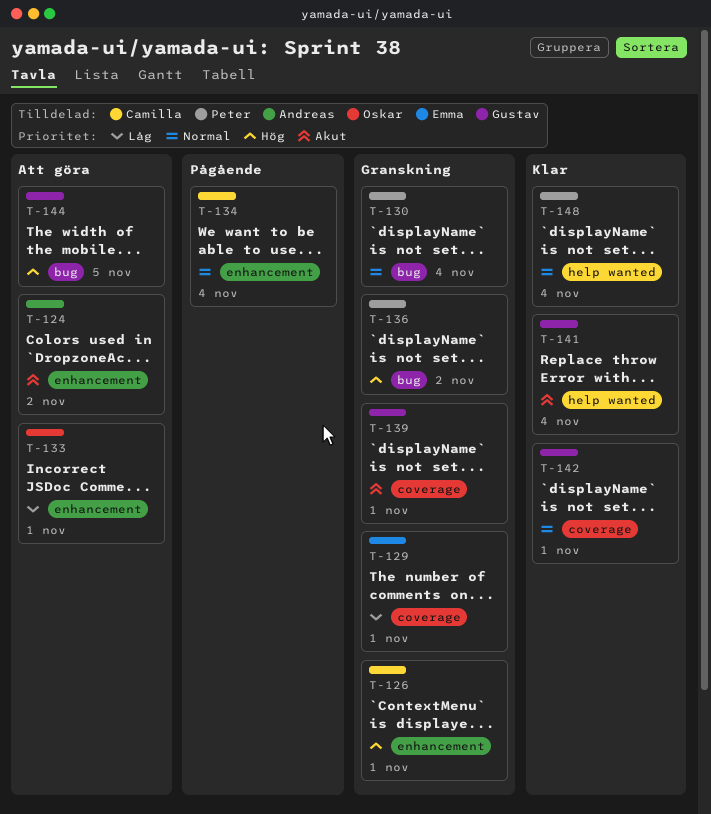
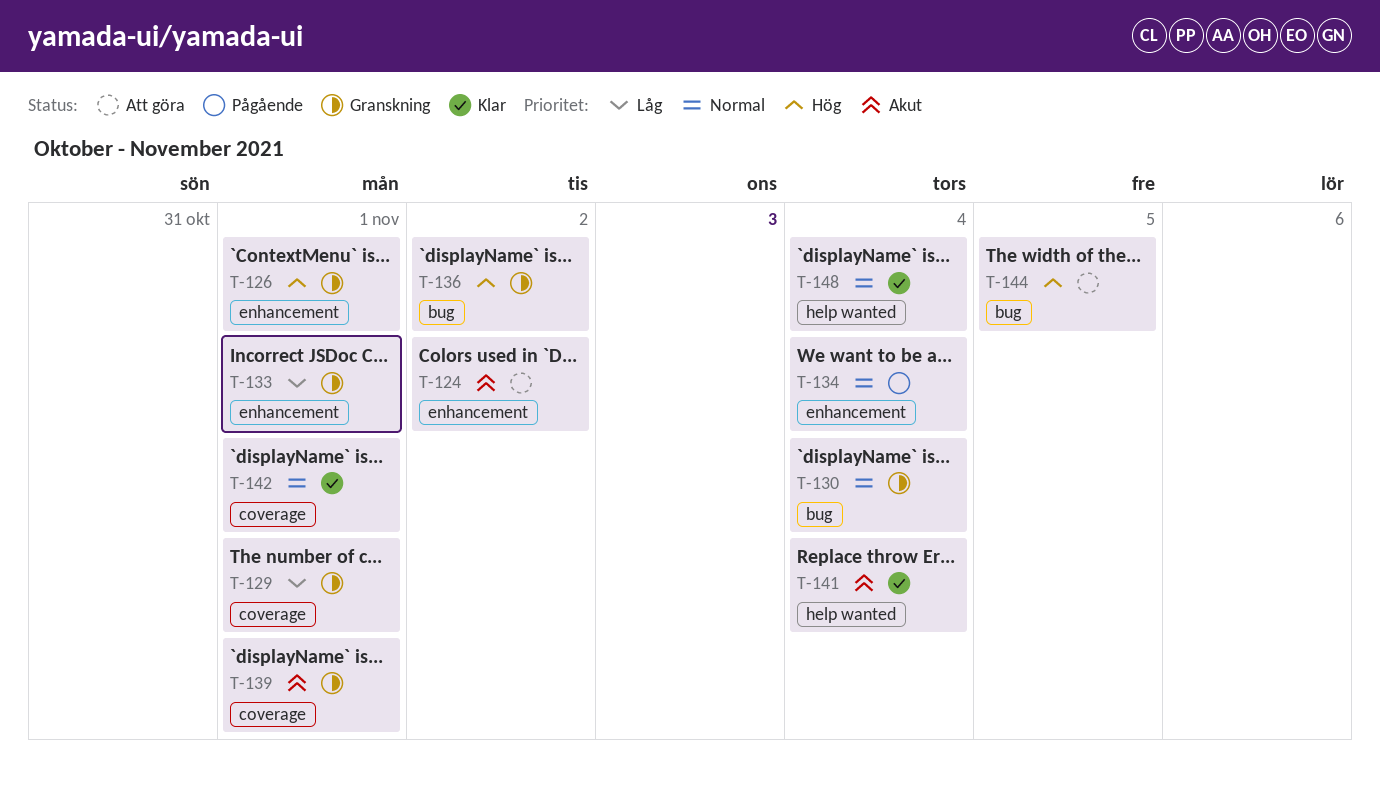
T-133, status: Att göra -> Granskning

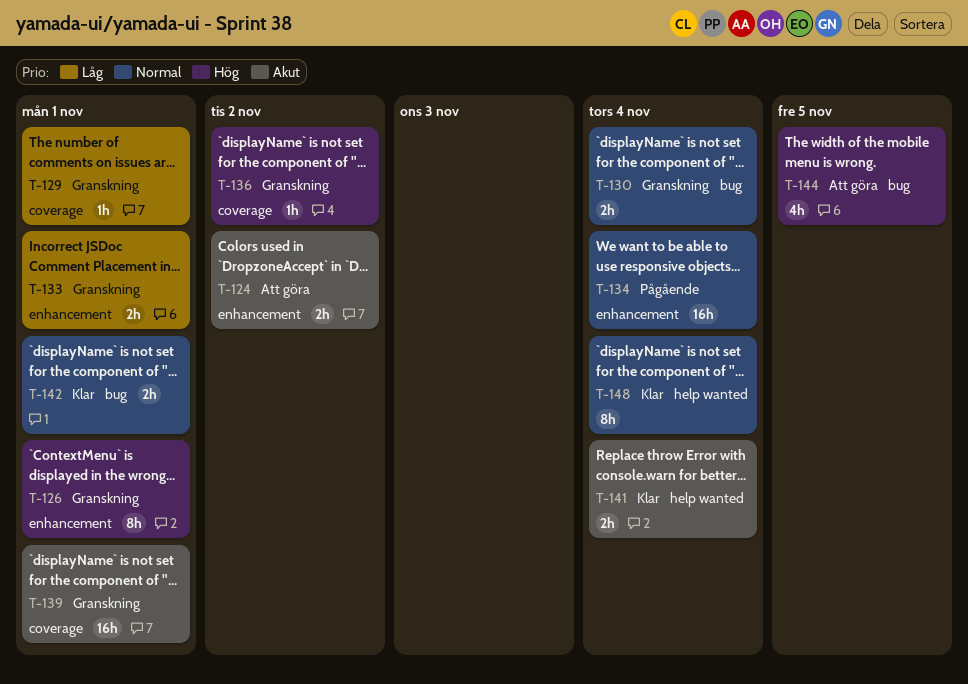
T-136, label: bug -> coverage
T-142, label: coverage -> bug

